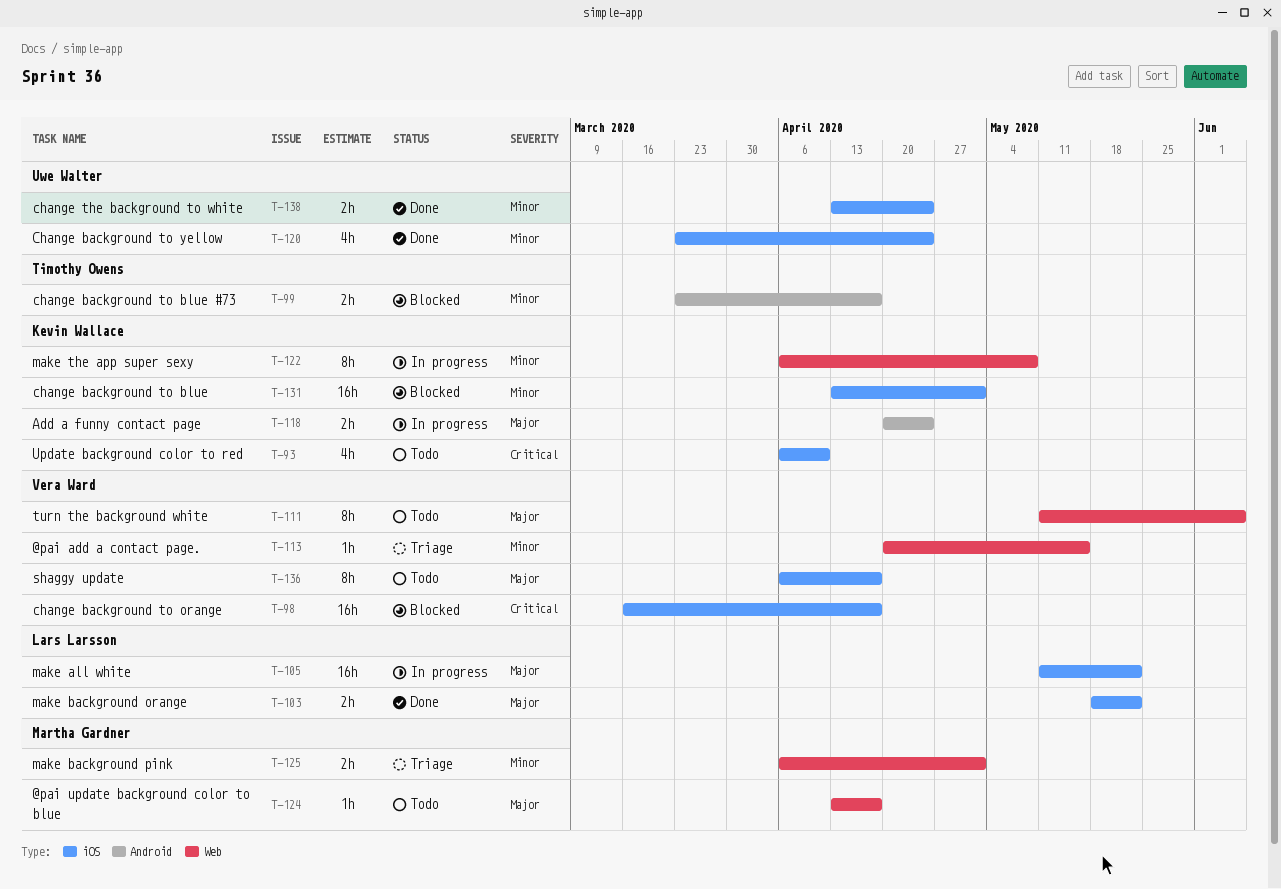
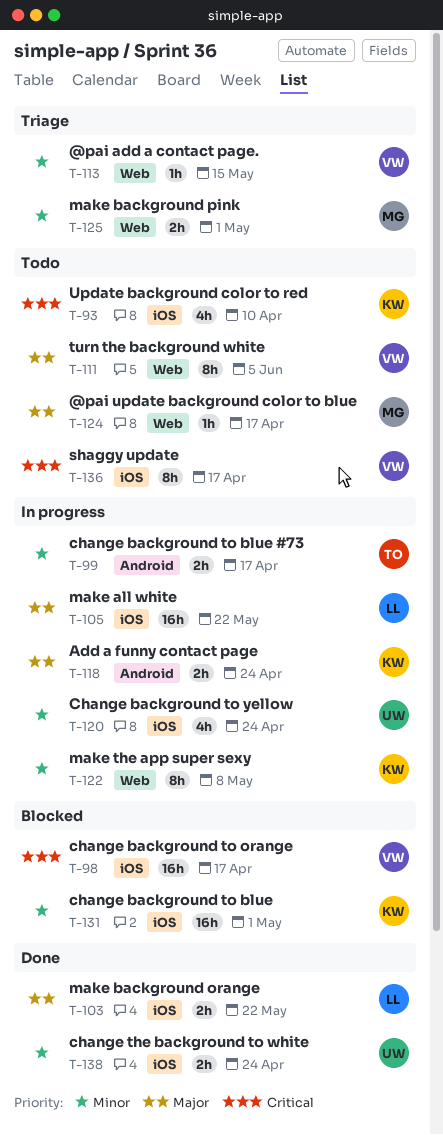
T-99, status: Blocked -> In progress
T-120, status: Done -> In progress
T-136, priority: Major -> Critical

